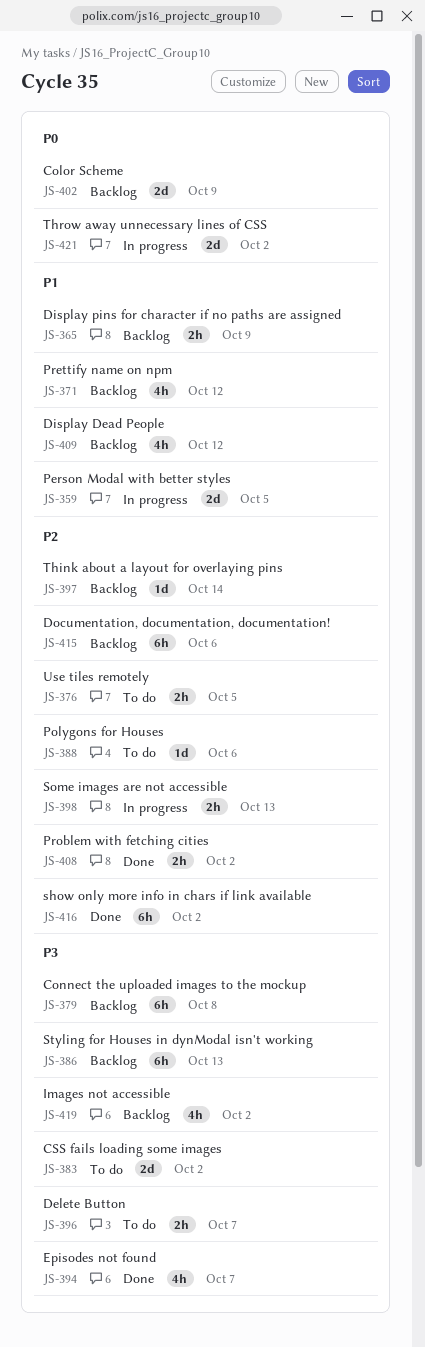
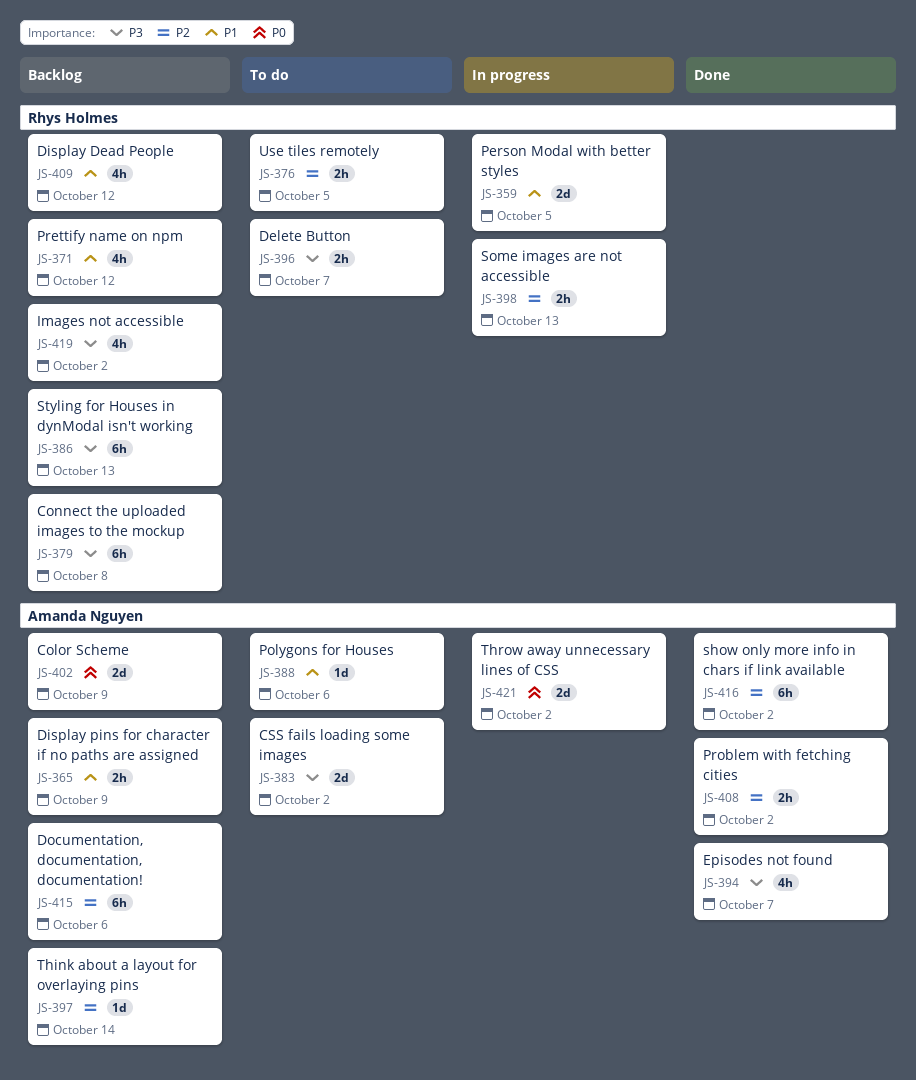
JS-388, priority: P2 -> P1

